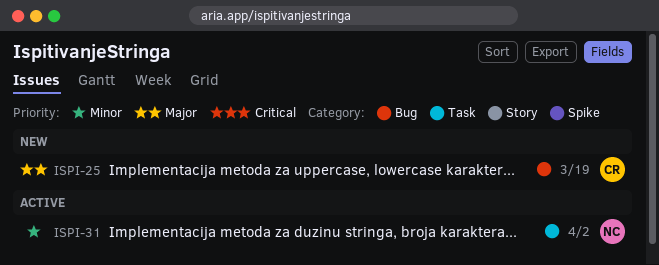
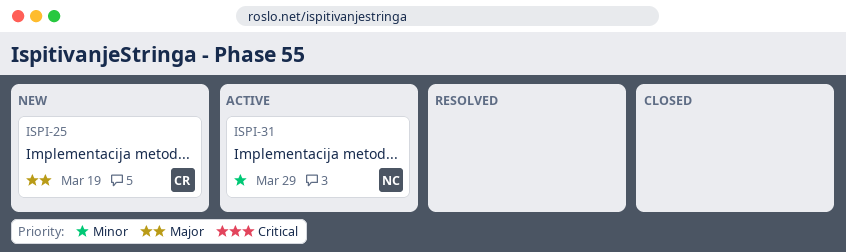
ISPI-31, due: Apr 2 -> Mar 29

